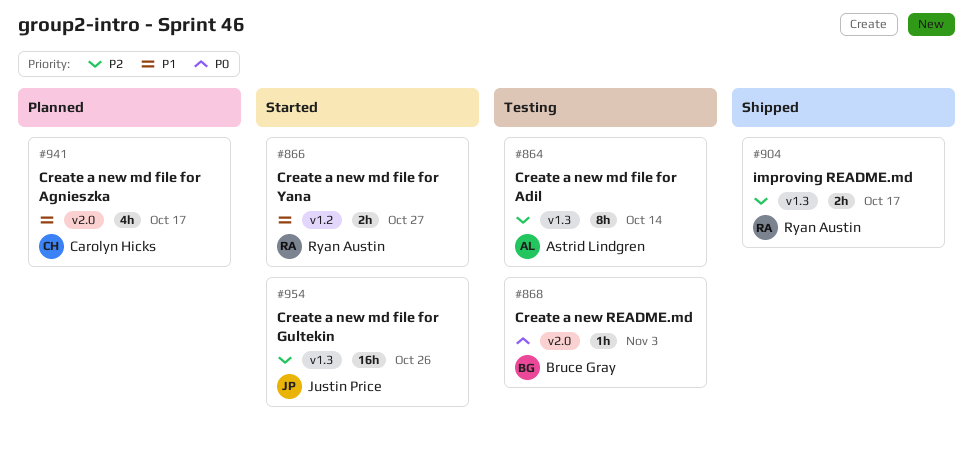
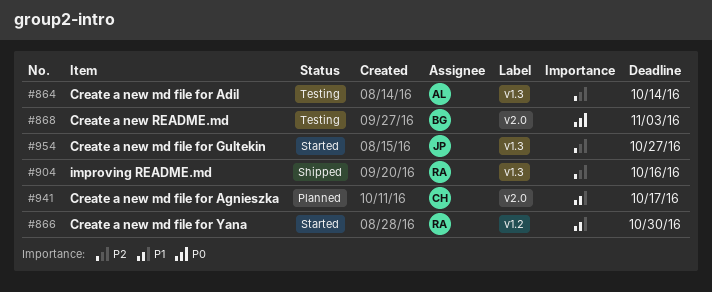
#866, due: Oct 27 -> Oct 30
#904, due: Oct 17 -> Oct 16
#954, due: Oct 26 -> Oct 27

